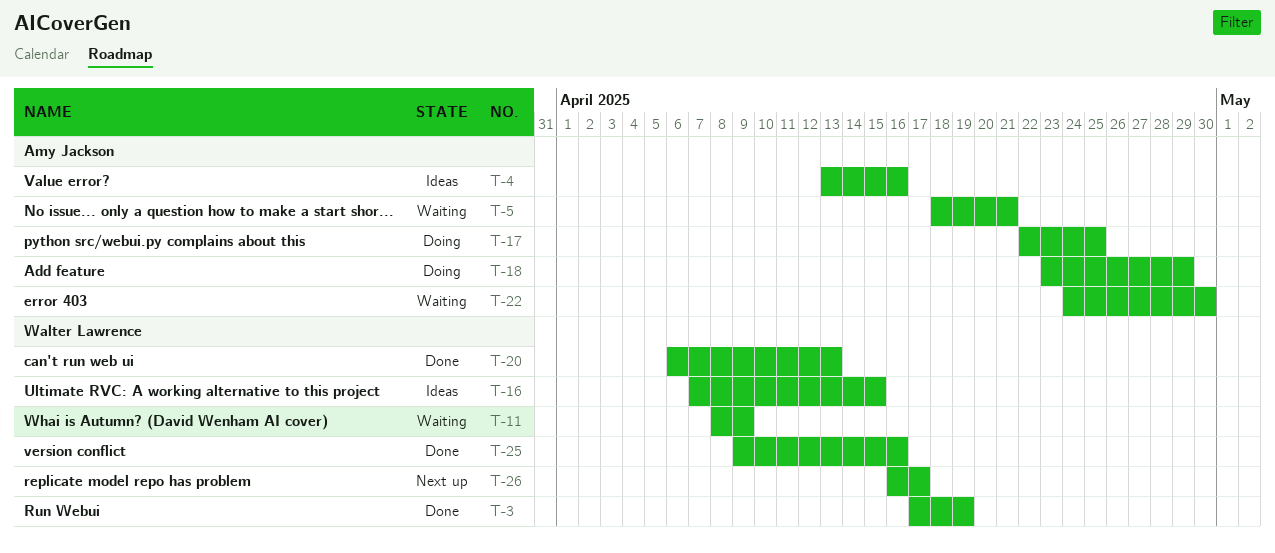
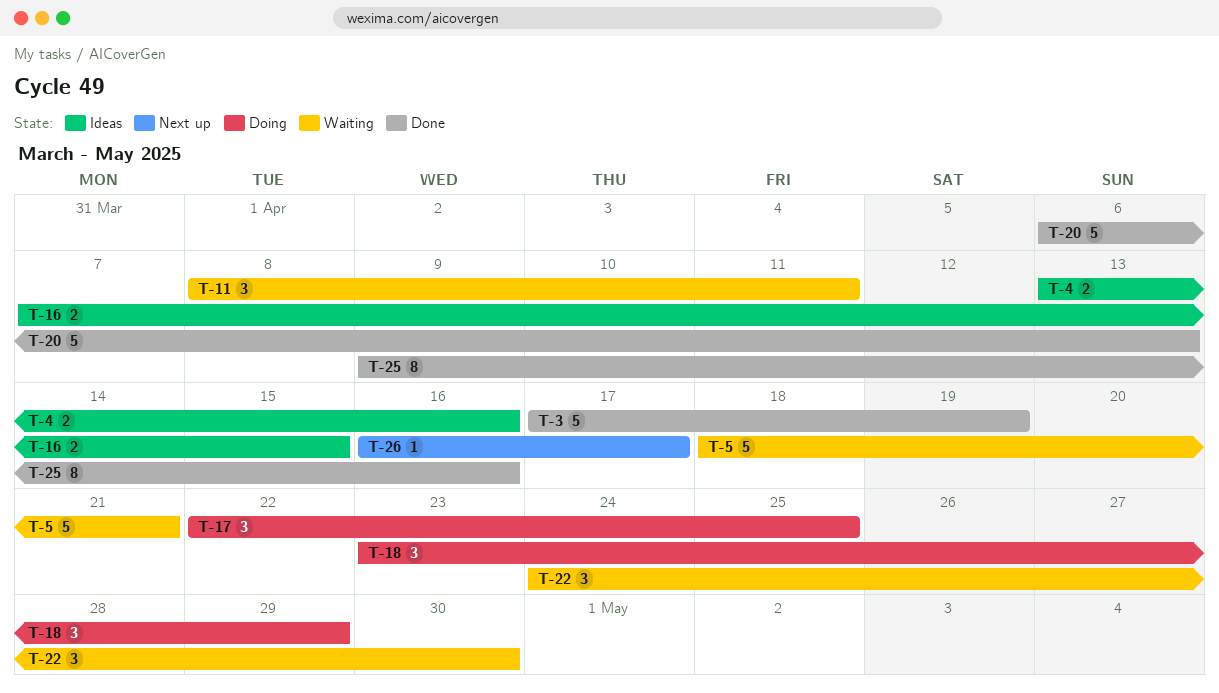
T-11, due: Apr 9 -> Apr 11

